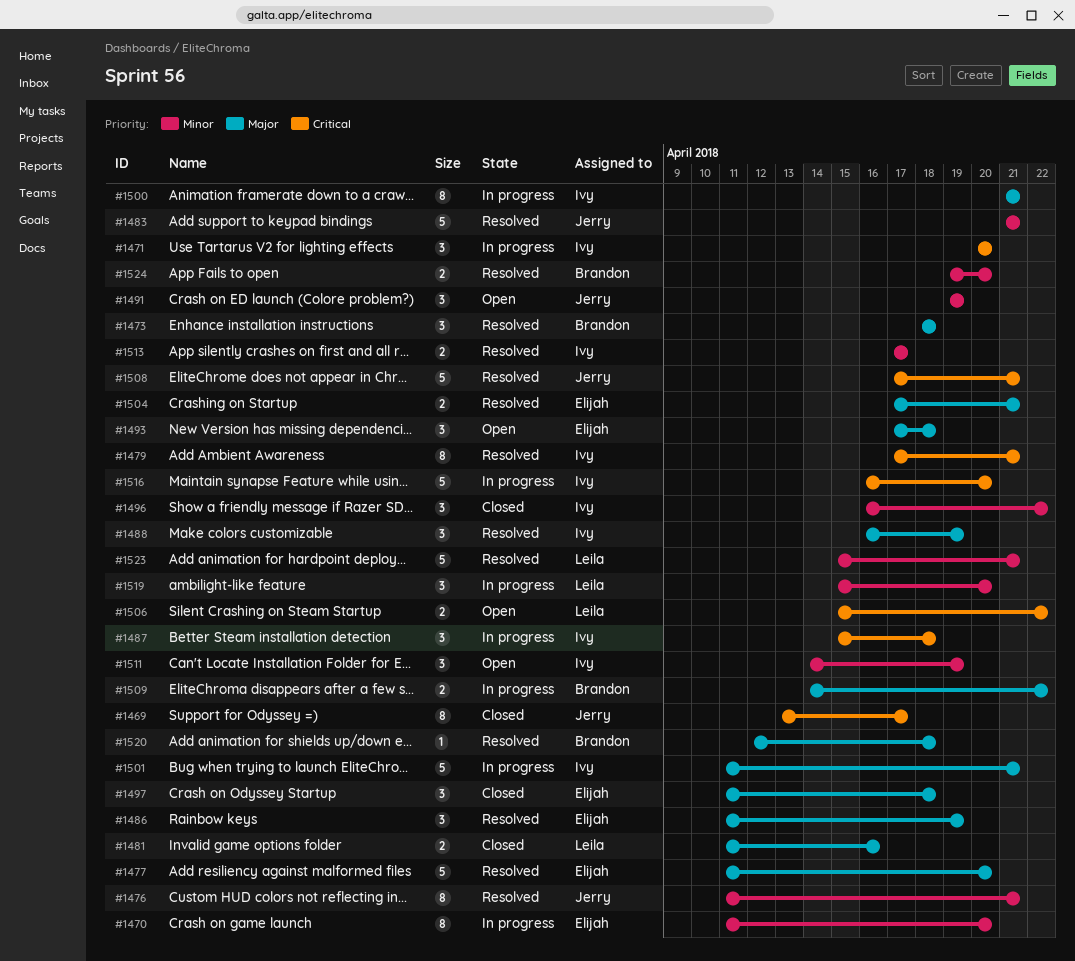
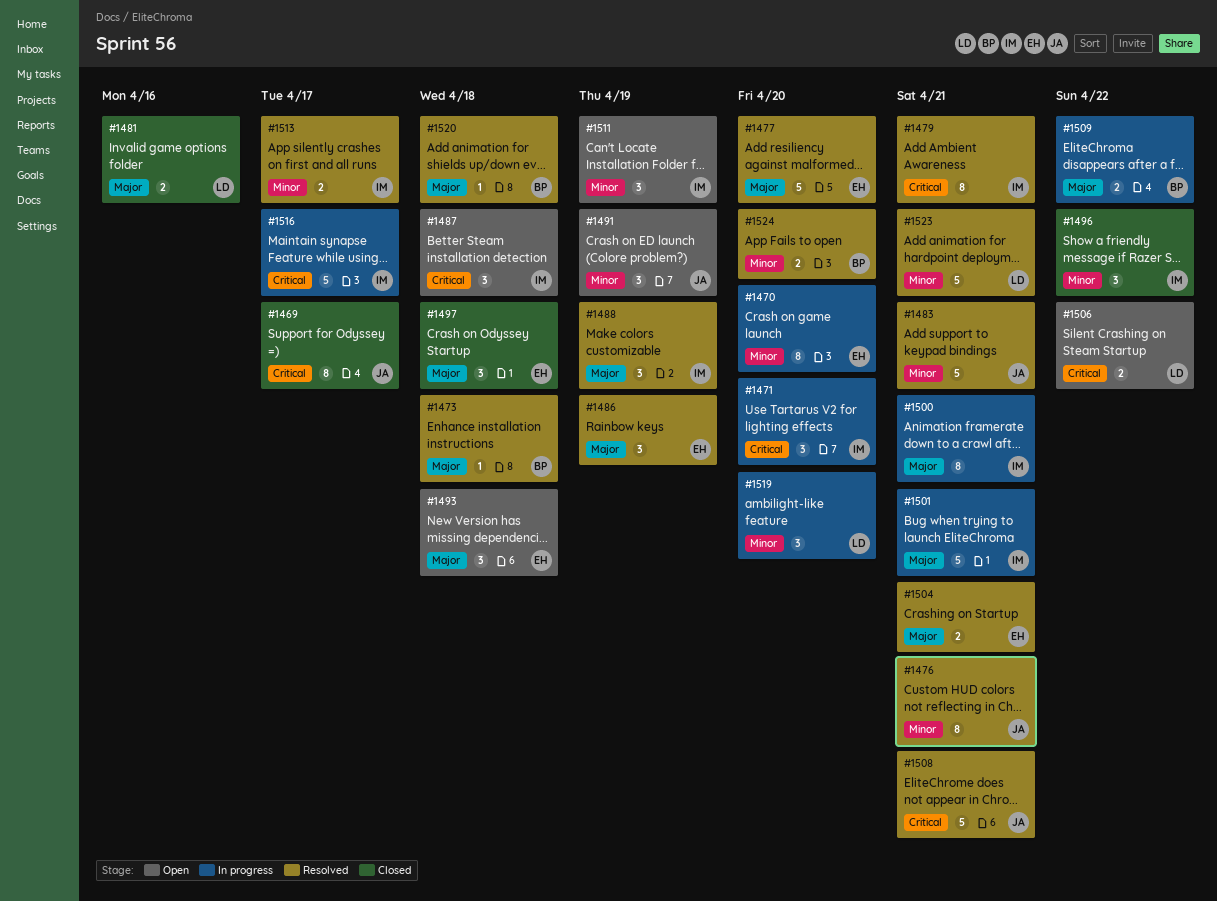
#1473, estimate: 3 -> 1
#1487, status: In progress -> Open
#1516, due: Apr 20 -> Apr 17

